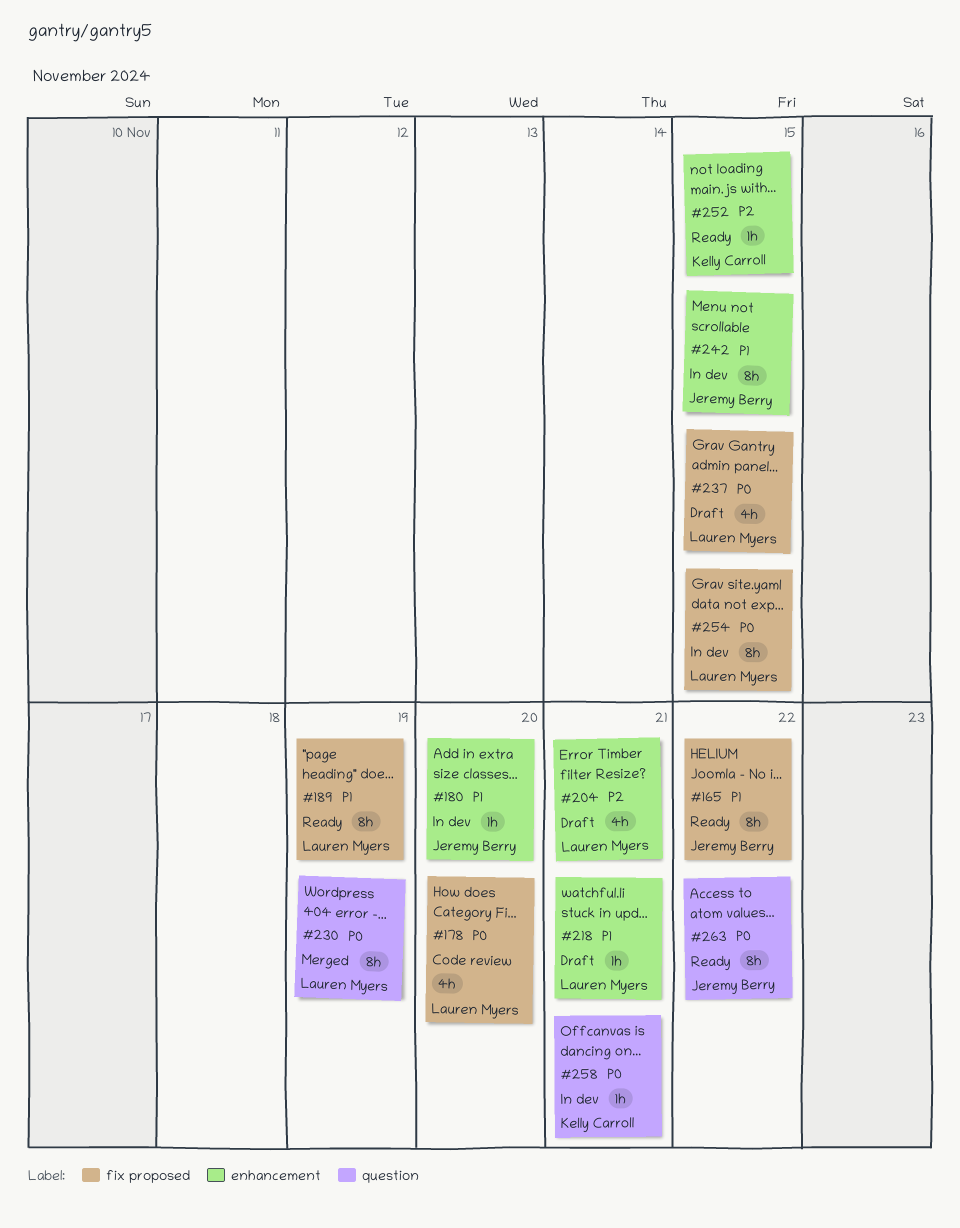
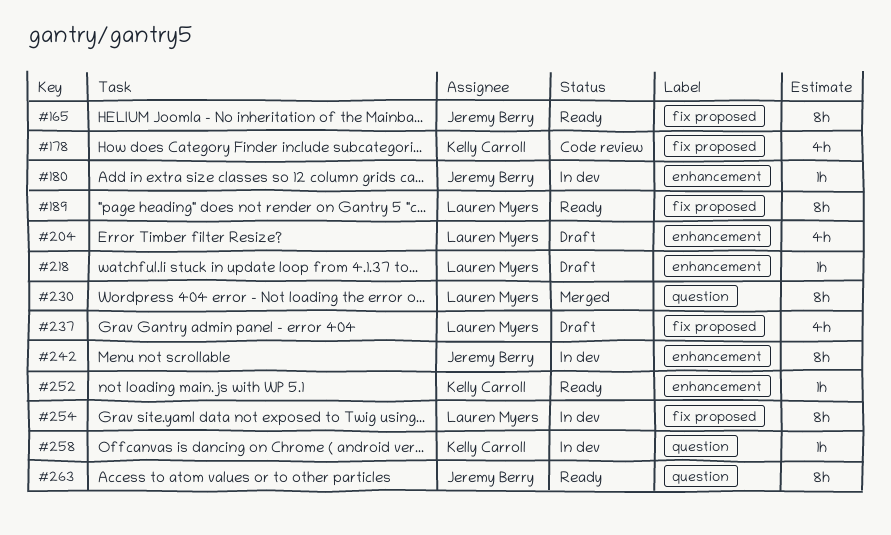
#178, owner: Lauren Myers -> Kelly Carroll

